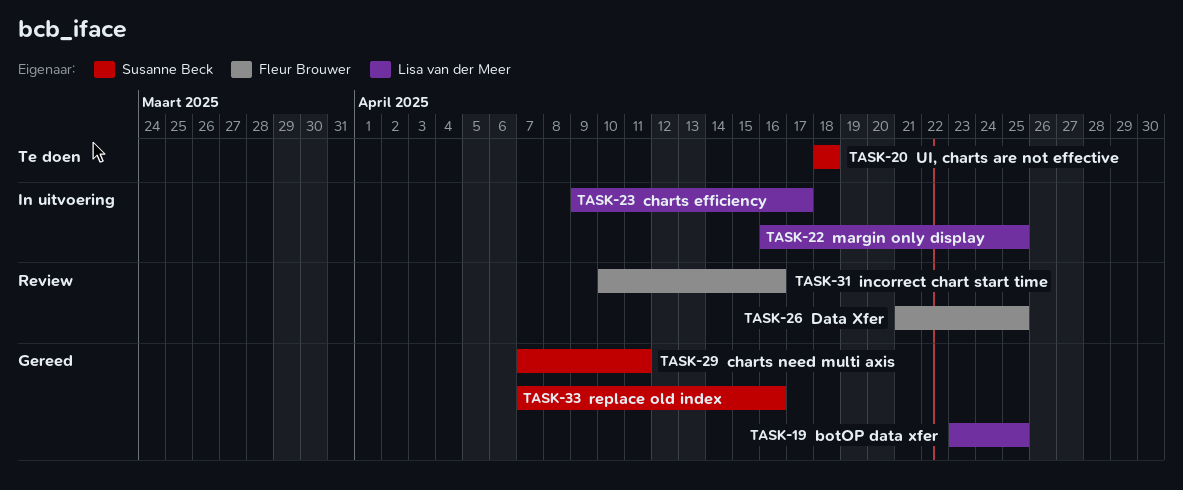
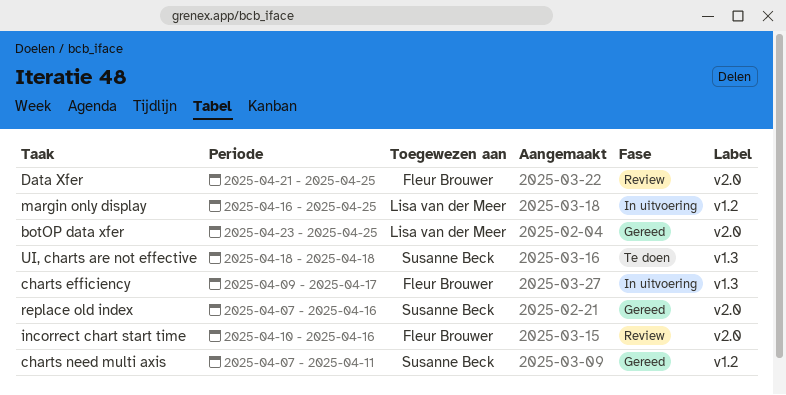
charts efficiency, owner: Lisa van der Meer -> Fleur Brouwer

